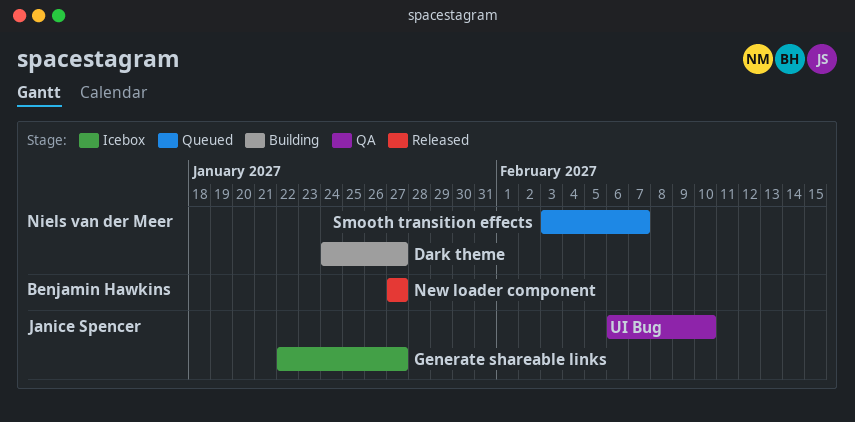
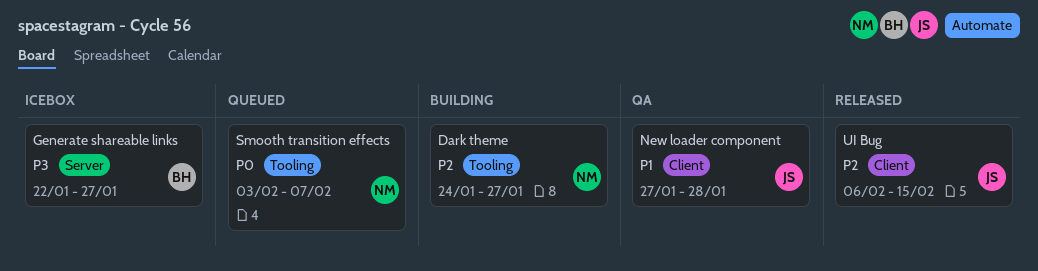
Generate shareable links, owner: Janice Spencer -> Benjamin Hawkins
New loader component, status: Released -> QA
New loader component, owner: Benjamin Hawkins -> Janice Spencer
New loader component, due: Jan 27 -> Jan 28
UI Bug, status: QA -> Released
UI Bug, due: Feb 10 -> Feb 15

